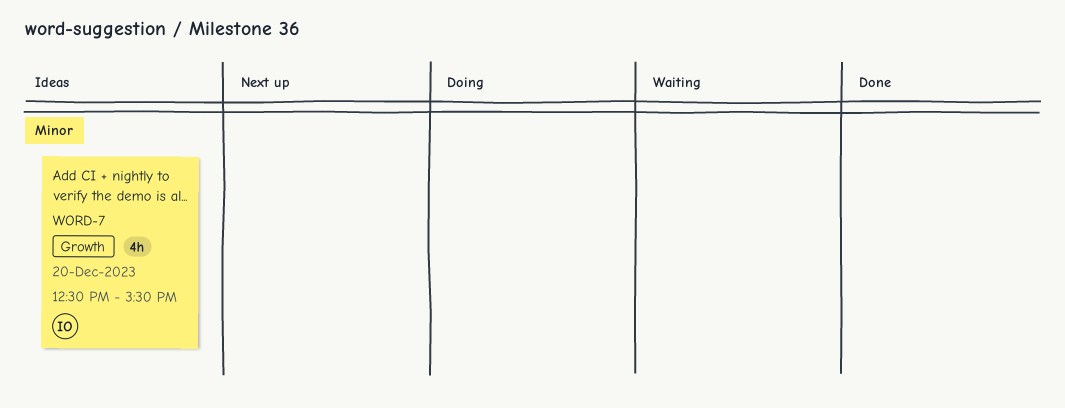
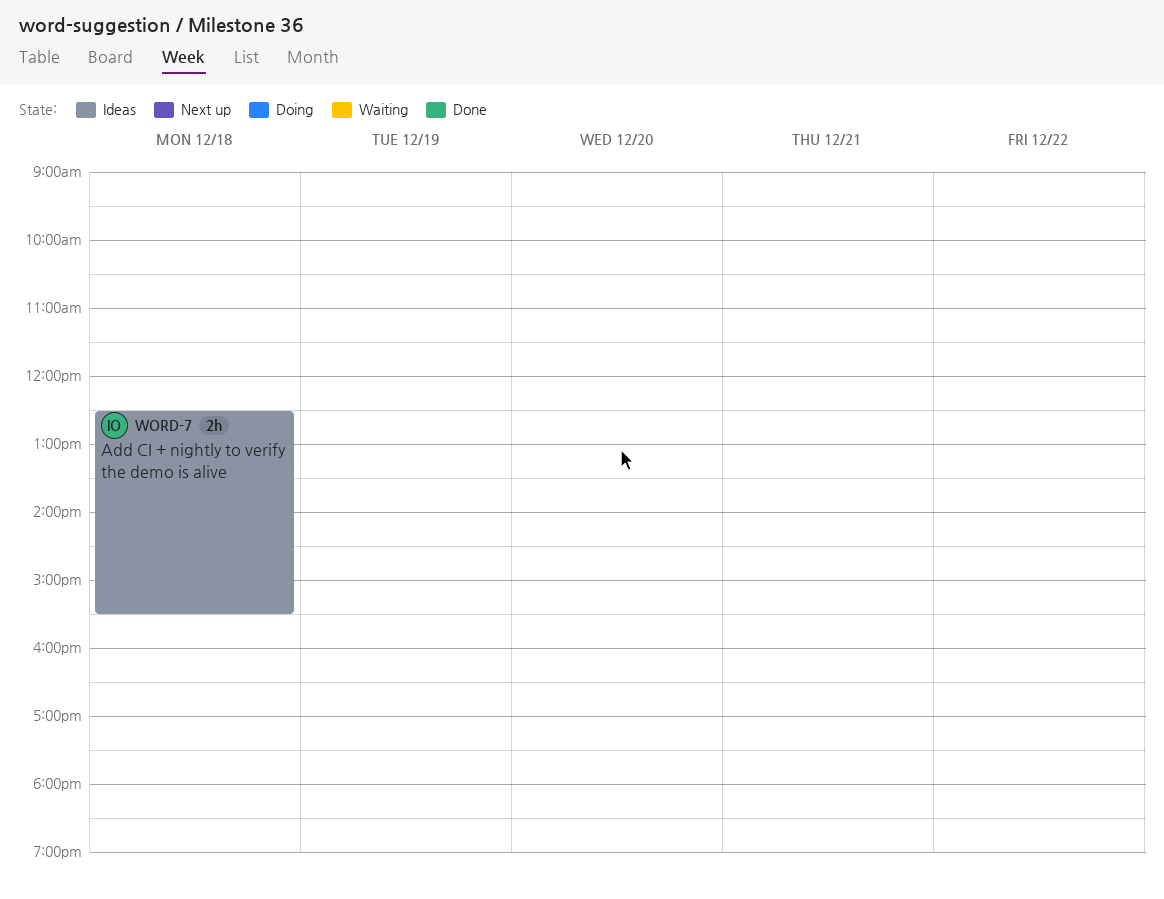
WORD-7, estimate: 4h -> 2h
WORD-7, day: Dec 20 -> Dec 18

